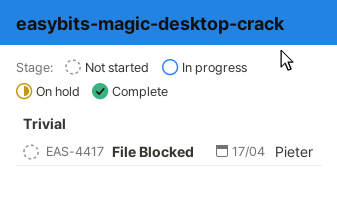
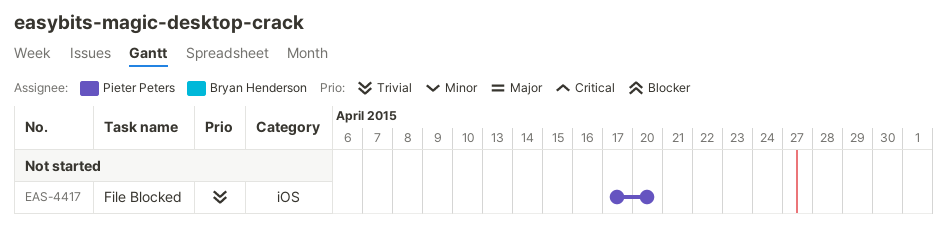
EAS-4417, due: Apr 17 -> Apr 20

